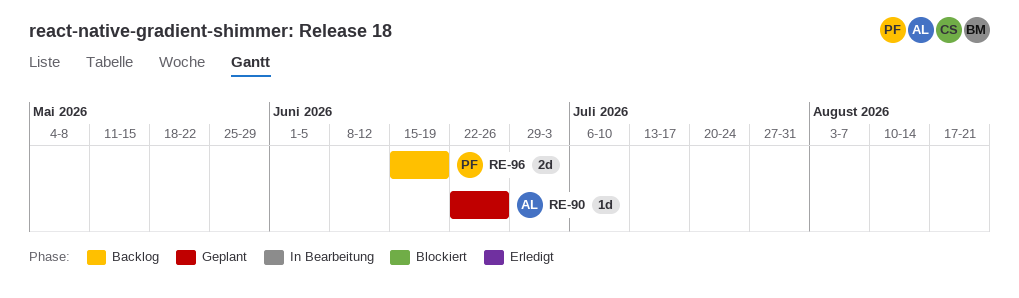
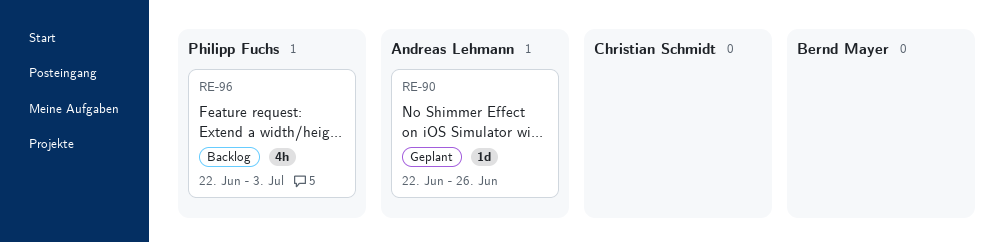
RE-96, estimate: 2d -> 4h
RE-96, start: Jun 15 -> Jun 22
RE-96, due: Jun 19 -> Jul 3

